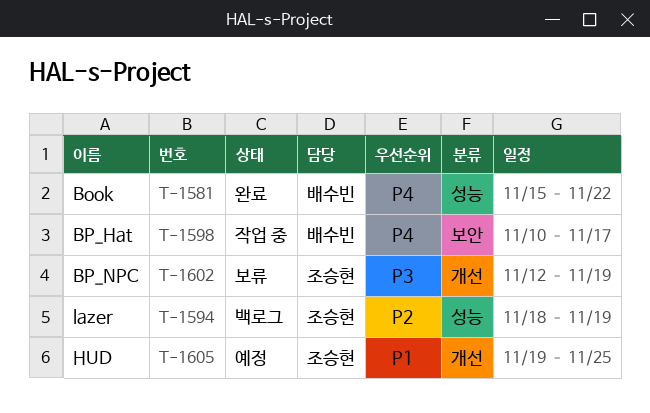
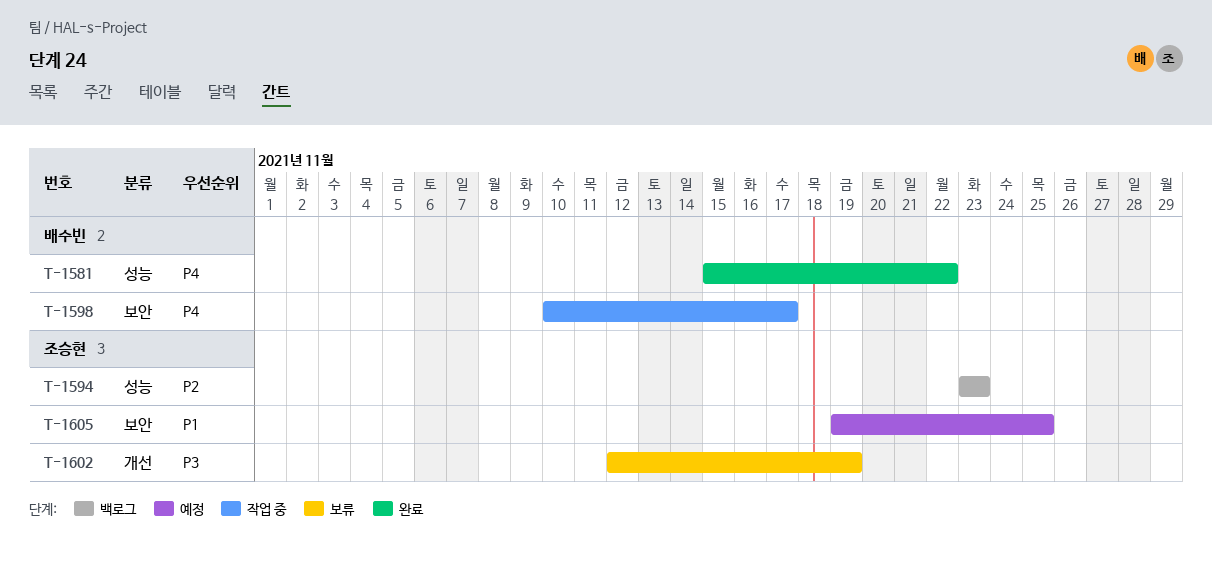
T-1594, start: Nov 18 -> Nov 23
T-1594, due: Nov 19 -> Nov 23
T-1605, label: 개선 -> 보안

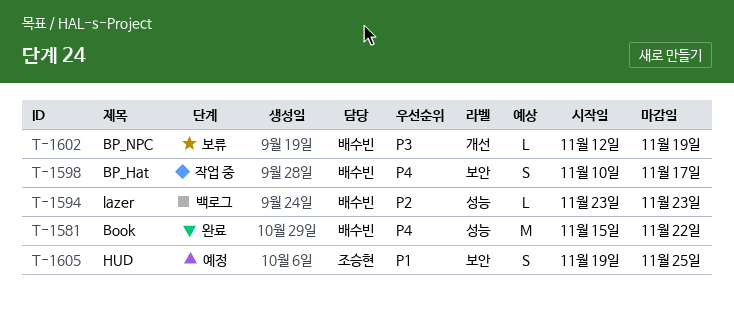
T-1594, owner: 조승현 -> 배수빈
T-1602, owner: 조승현 -> 배수빈

